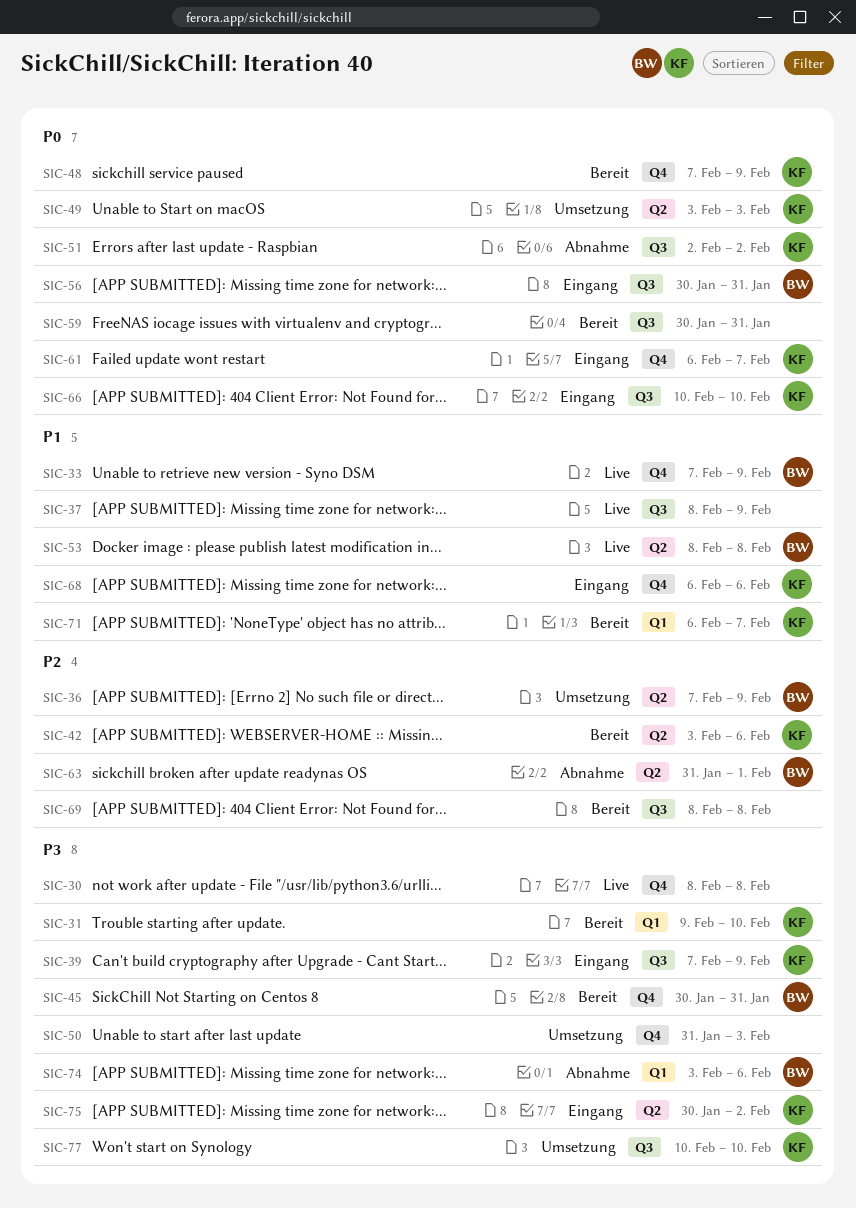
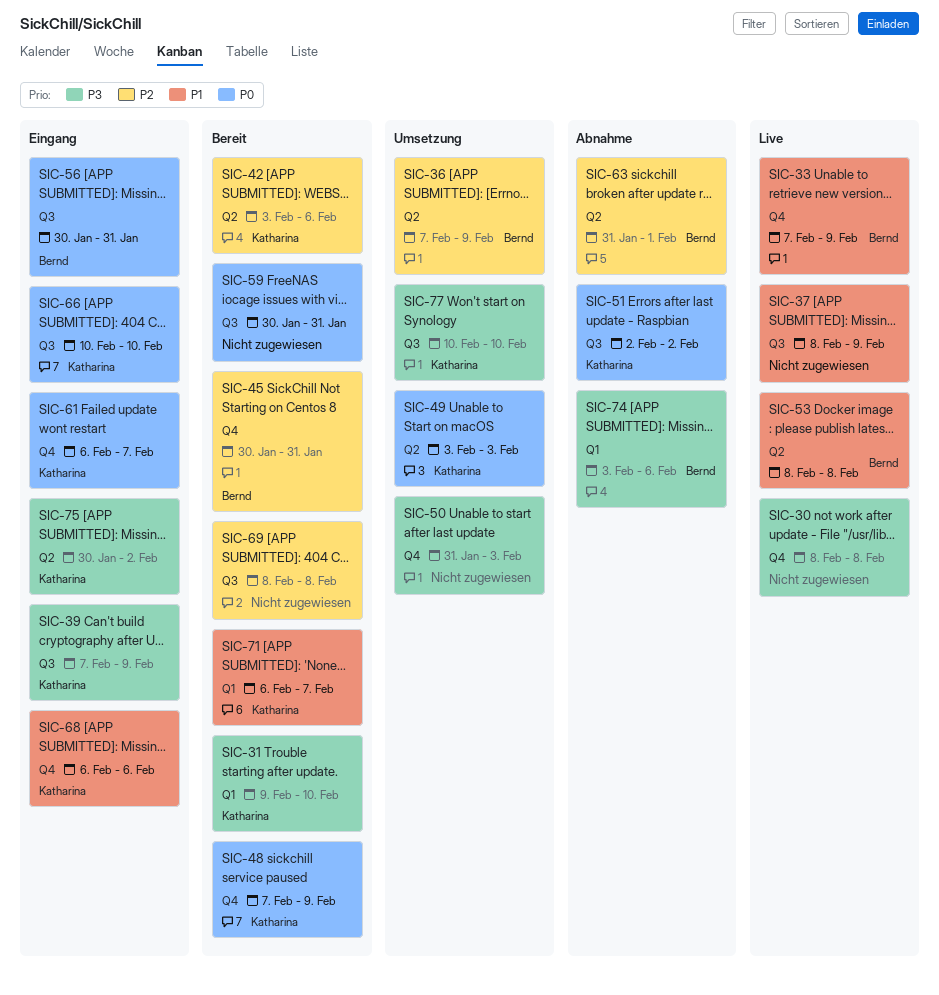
SIC-45, priority: P3 -> P2

